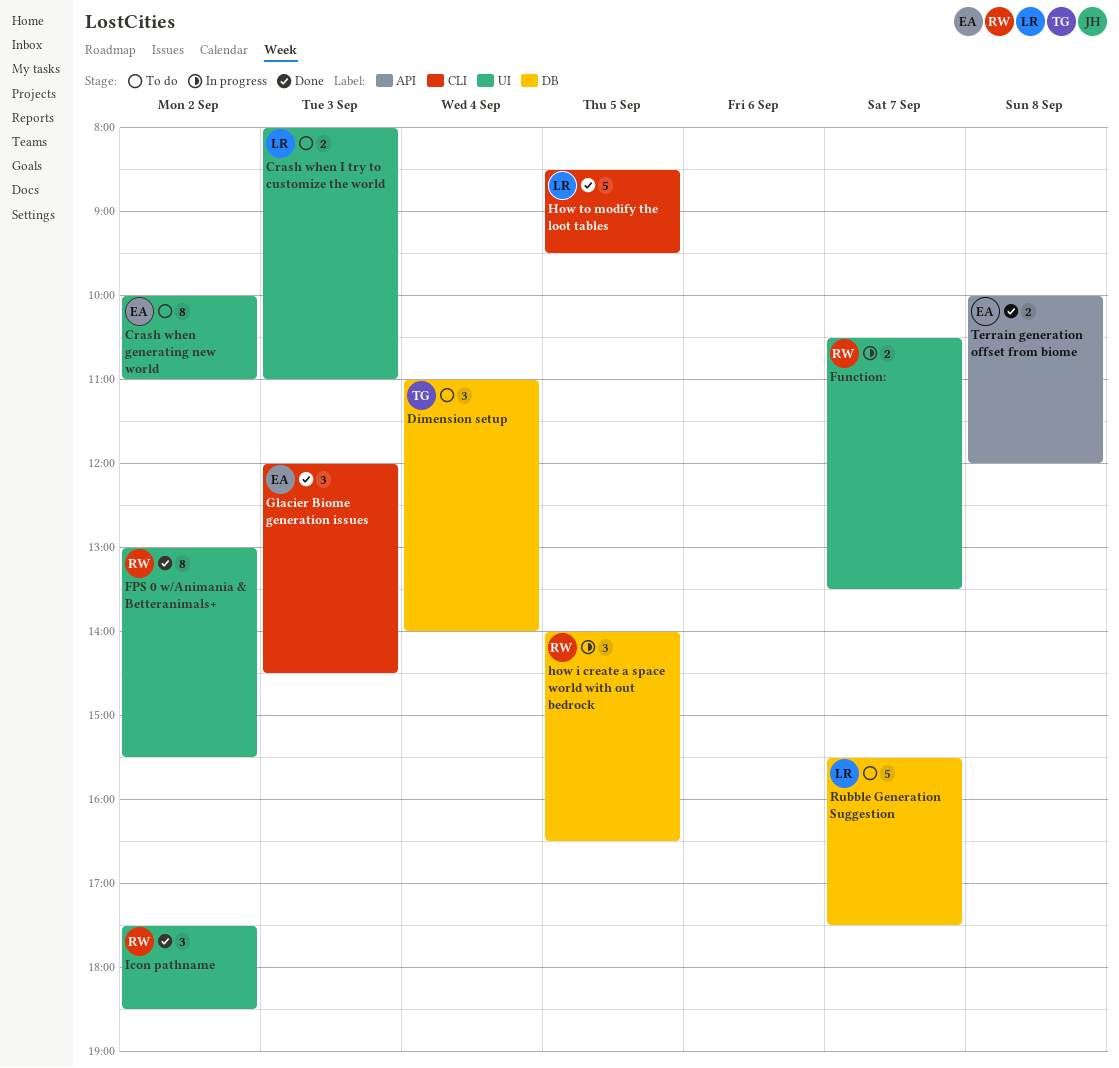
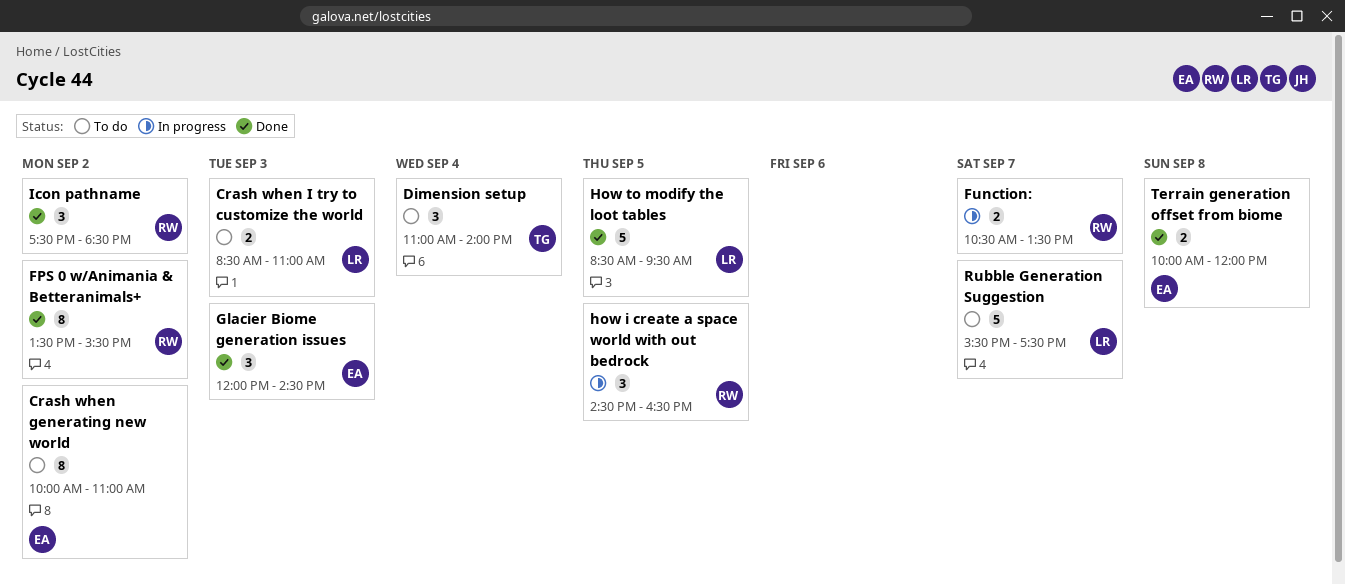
Crash when I try to customize the world, begins: 08:00 -> 08:30
FPS 0 w/Animania & Betteranimals+, begins: 13:00 -> 13:30
how i create a space world with out bedrock, begins: 14:00 -> 14:30

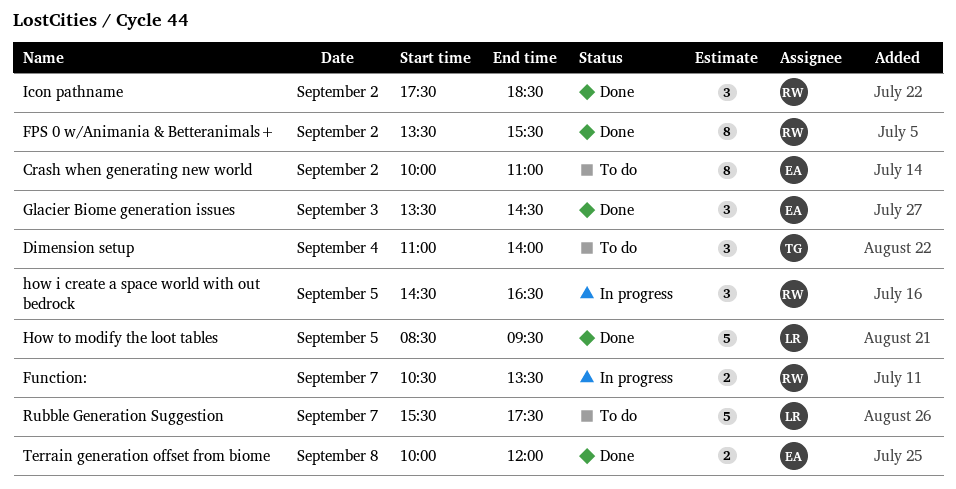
Crash when I try to customize the world: present -> none
Glacier Biome generation issues, begins: 12:00 -> 13:30

